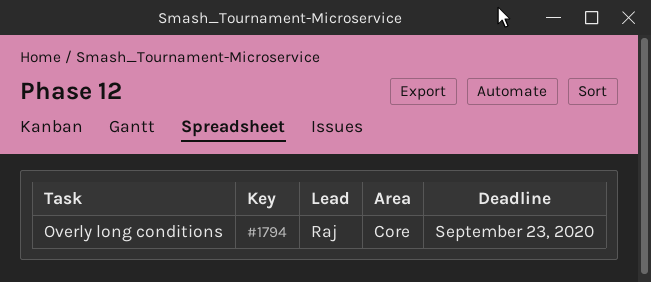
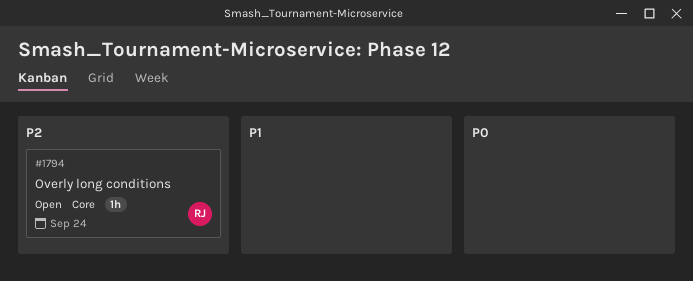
#1794, due: Sep 23 -> Sep 24

